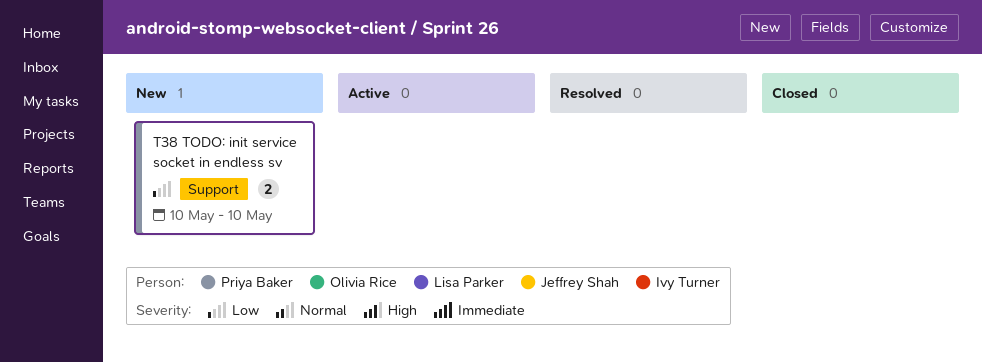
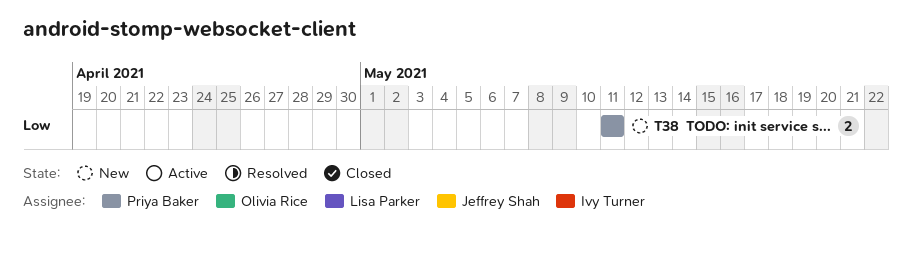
T38, start: May 10 -> May 11
T38, due: May 10 -> May 11

